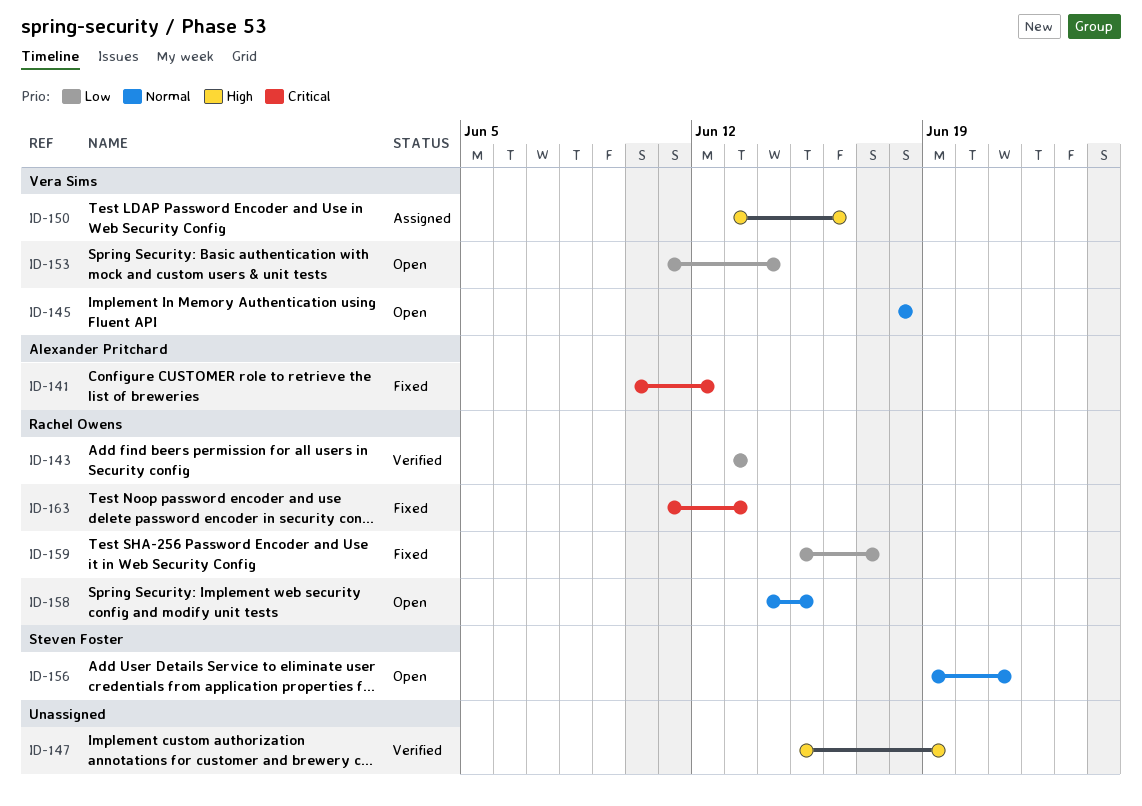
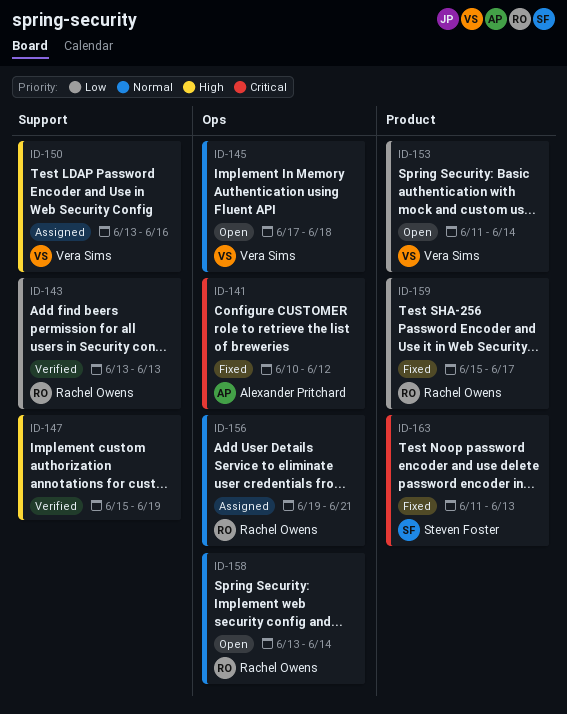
ID-145, start: Jun 18 -> Jun 17
ID-156, status: Open -> Assigned
ID-156, owner: Steven Foster -> Rachel Owens
ID-158, start: Jun 14 -> Jun 13
ID-158, due: Jun 15 -> Jun 14
ID-163, owner: Rachel Owens -> Steven Foster

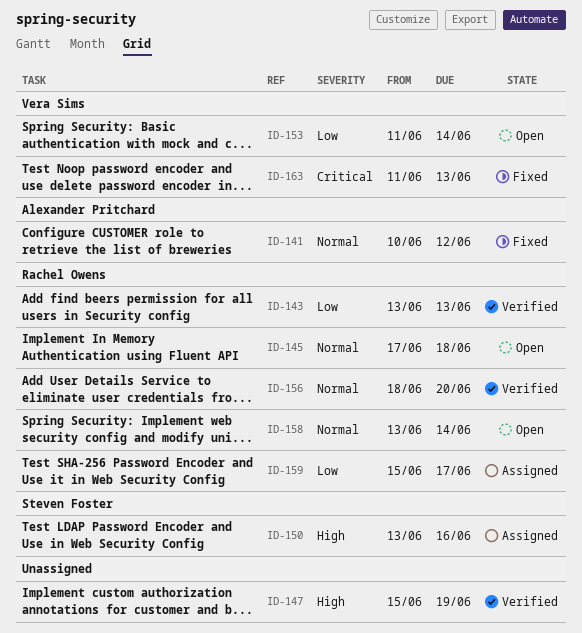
ID-141, priority: Critical -> Normal
ID-145, owner: Vera Sims -> Rachel Owens
ID-150, owner: Vera Sims -> Steven Foster
ID-156, status: Assigned -> Verified
ID-156, start: Jun 19 -> Jun 18
ID-156, due: Jun 21 -> Jun 20
ID-159, status: Fixed -> Assigned
ID-163, owner: Steven Foster -> Vera Sims

